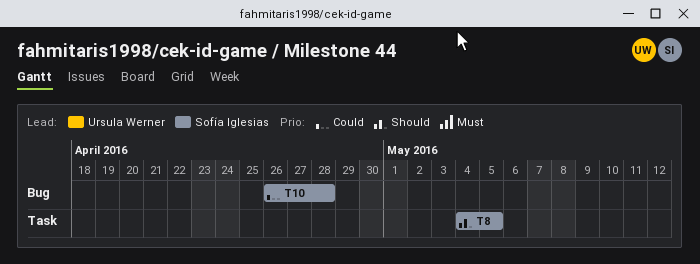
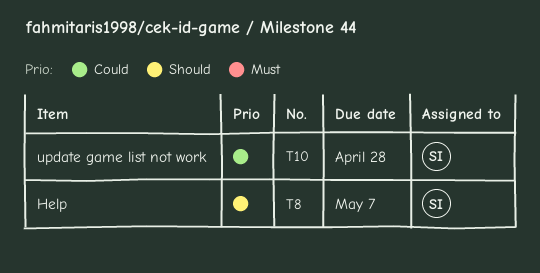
T8, due: May 5 -> May 7

